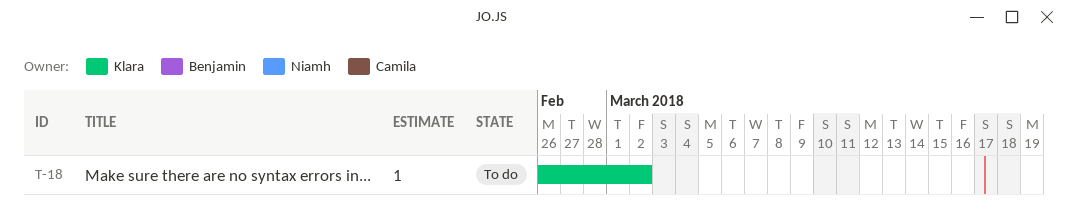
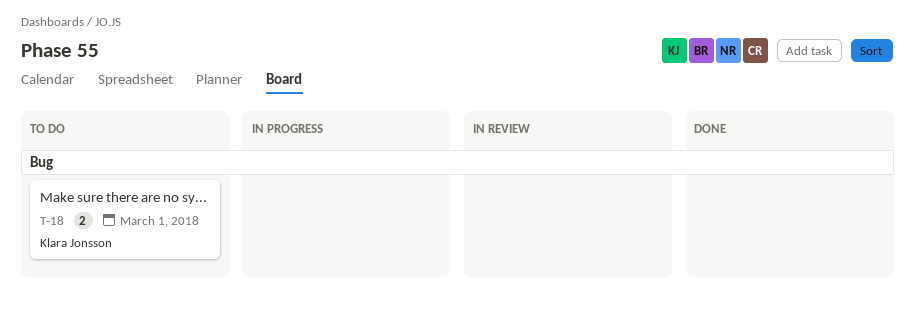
T-18, estimate: 1 -> 2
T-18, due: Mar 2 -> Mar 1

